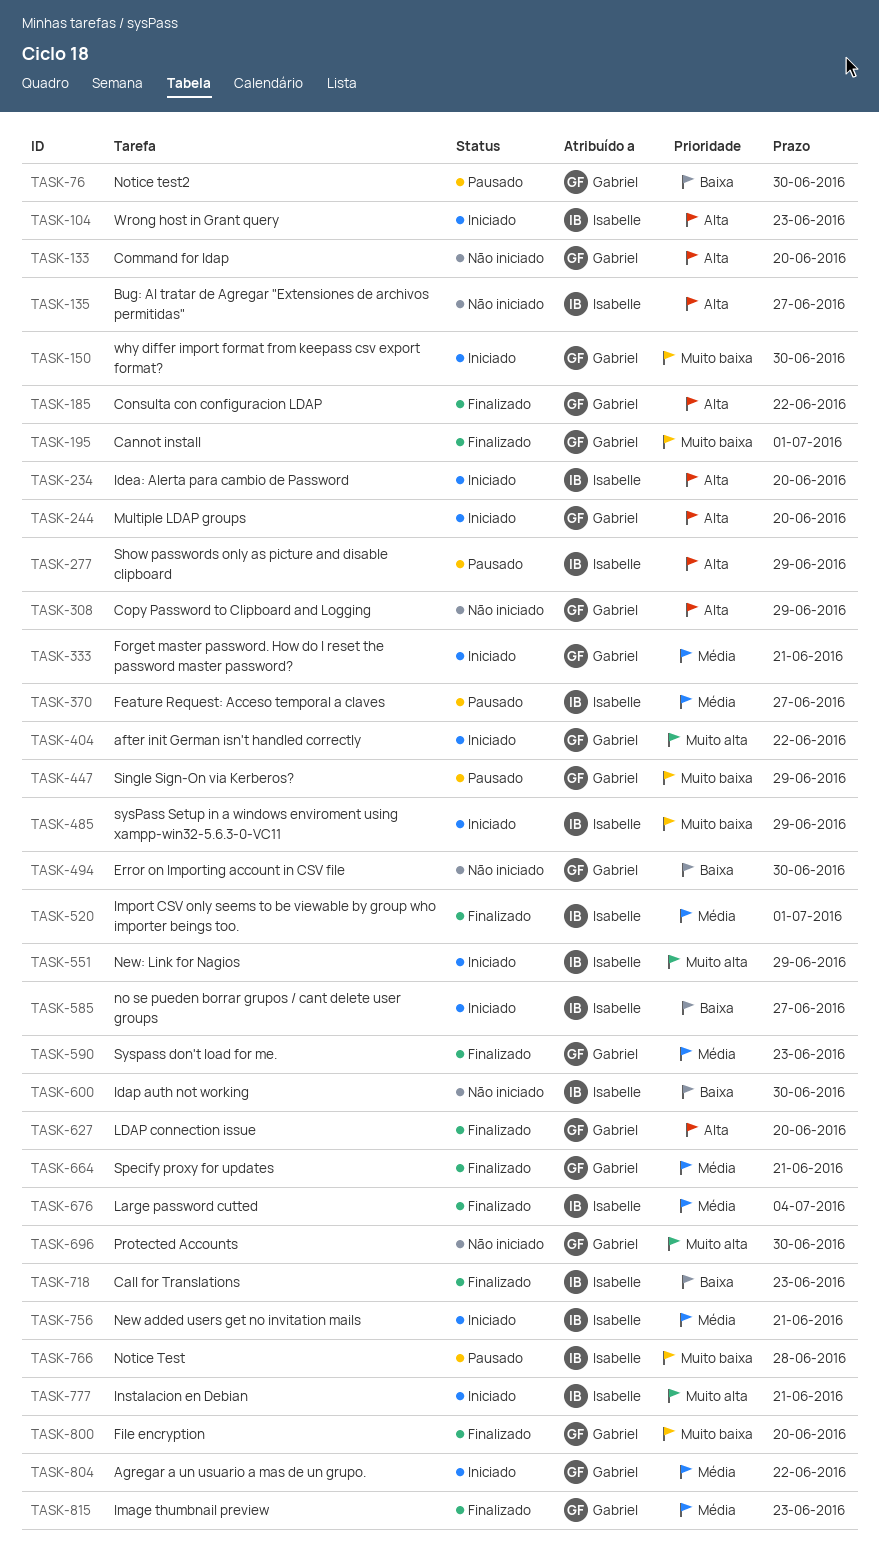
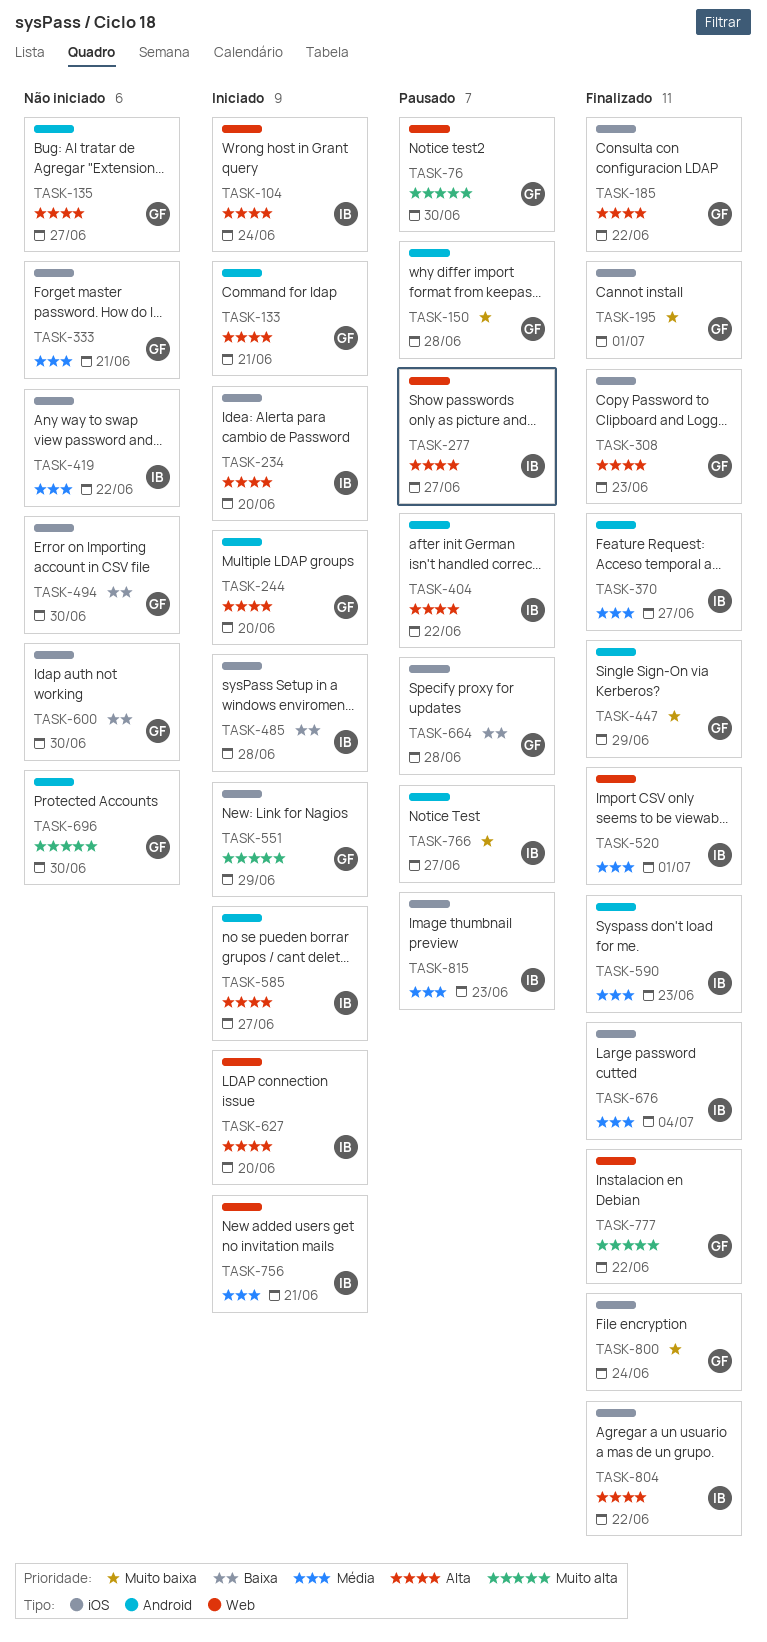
TASK-76, priority: Baixa -> Muito alta
TASK-104, due: Jun 23 -> Jun 24
TASK-133, status: Não iniciado -> Iniciado
TASK-133, due: Jun 20 -> Jun 21
TASK-135, owner: Isabelle -> Gabriel
TASK-150, status: Iniciado -> Pausado
TASK-150, due: Jun 30 -> Jun 28
TASK-277, due: Jun 29 -> Jun 27
TASK-308, status: Não iniciado -> Finalizado
TASK-308, due: Jun 29 -> Jun 23
TASK-333, status: Iniciado -> Não iniciado
TASK-370, status: Pausado -> Finalizado
TASK-404, status: Iniciado -> Pausado
TASK-404, owner: Gabriel -> Isabelle
TASK-404, priority: Muito alta -> Alta
TASK-419: none -> present
TASK-447, status: Pausado -> Finalizado
TASK-485, priority: Muito baixa -> Baixa
TASK-485, due: Jun 29 -> Jun 28
TASK-551, owner: Isabelle -> Gabriel
TASK-585, priority: Baixa -> Alta
TASK-590, owner: Gabriel -> Isabelle
TASK-600, owner: Isabelle -> Gabriel
TASK-627, status: Finalizado -> Iniciado
TASK-627, owner: Gabriel -> Isabelle
TASK-664, status: Finalizado -> Pausado
TASK-664, priority: Média -> Baixa
TASK-664, due: Jun 21 -> Jun 28
TASK-718: present -> none
TASK-766, due: Jun 28 -> Jun 27
TASK-777, status: Iniciado -> Finalizado
TASK-777, owner: Isabelle -> Gabriel
TASK-777, due: Jun 21 -> Jun 22
TASK-800, due: Jun 20 -> Jun 24
TASK-804, status: Iniciado -> Finalizado
TASK-804, owner: Gabriel -> Isabelle
TASK-804, priority: Média -> Alta
TASK-815, status: Finalizado -> Pausado
TASK-815, owner: Gabriel -> Isabelle

